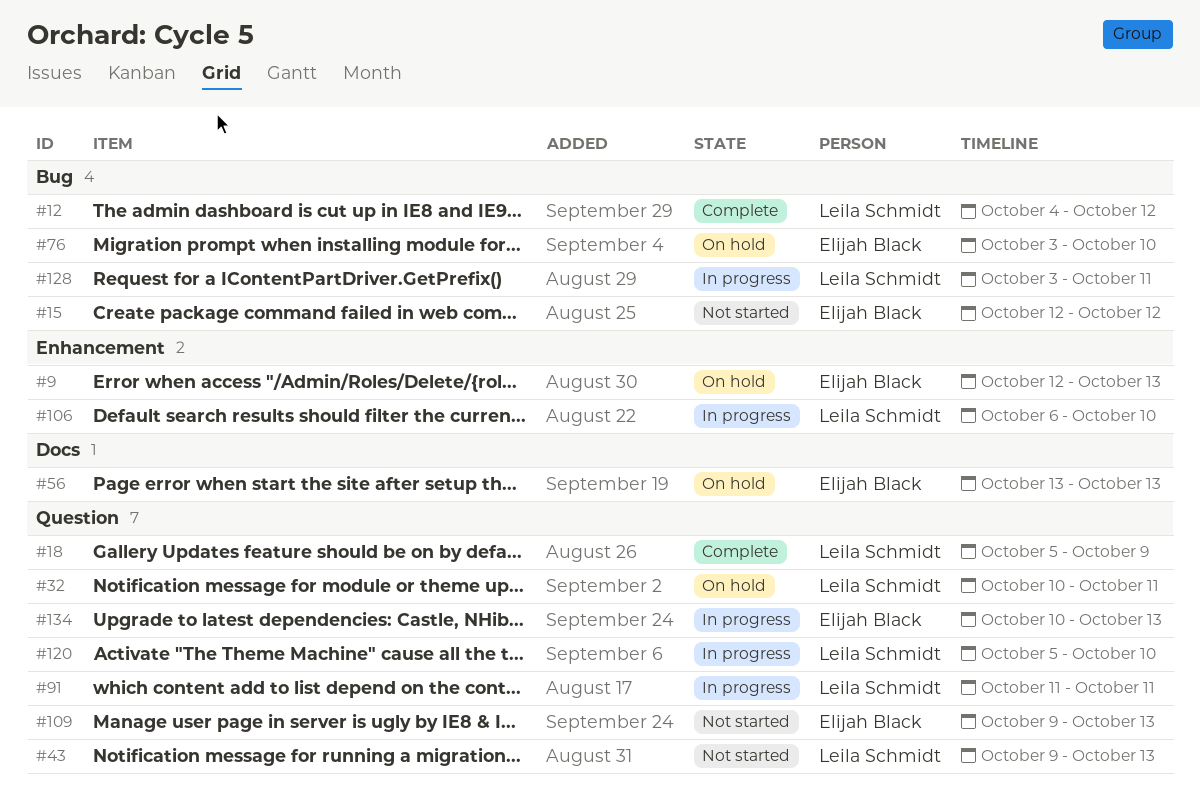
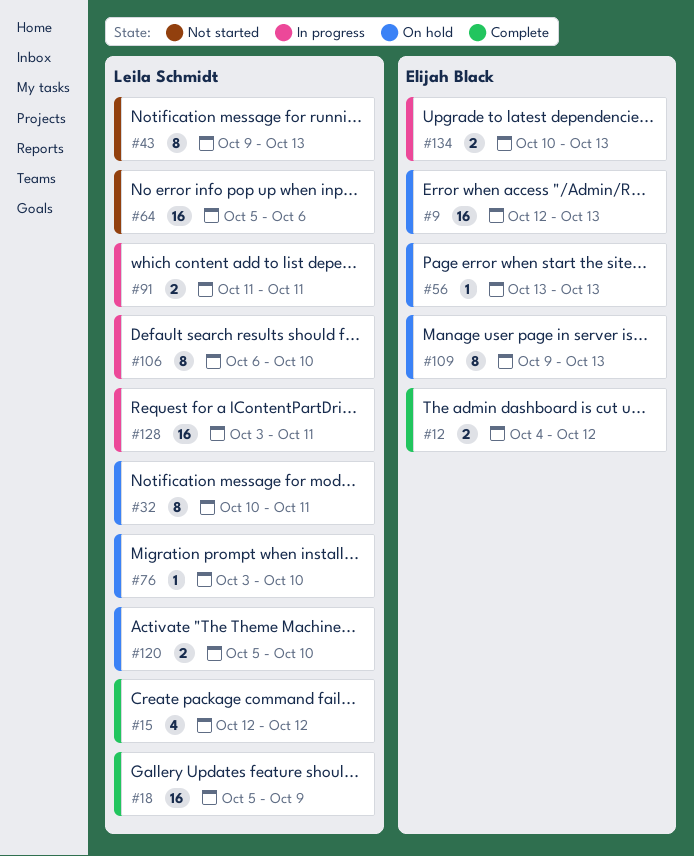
#12, owner: Leila Schmidt -> Elijah Black
#15, status: Not started -> Complete
#15, owner: Elijah Black -> Leila Schmidt
#64: none -> present
#76, owner: Elijah Black -> Leila Schmidt
#109, status: Not started -> On hold
#120, status: In progress -> On hold

